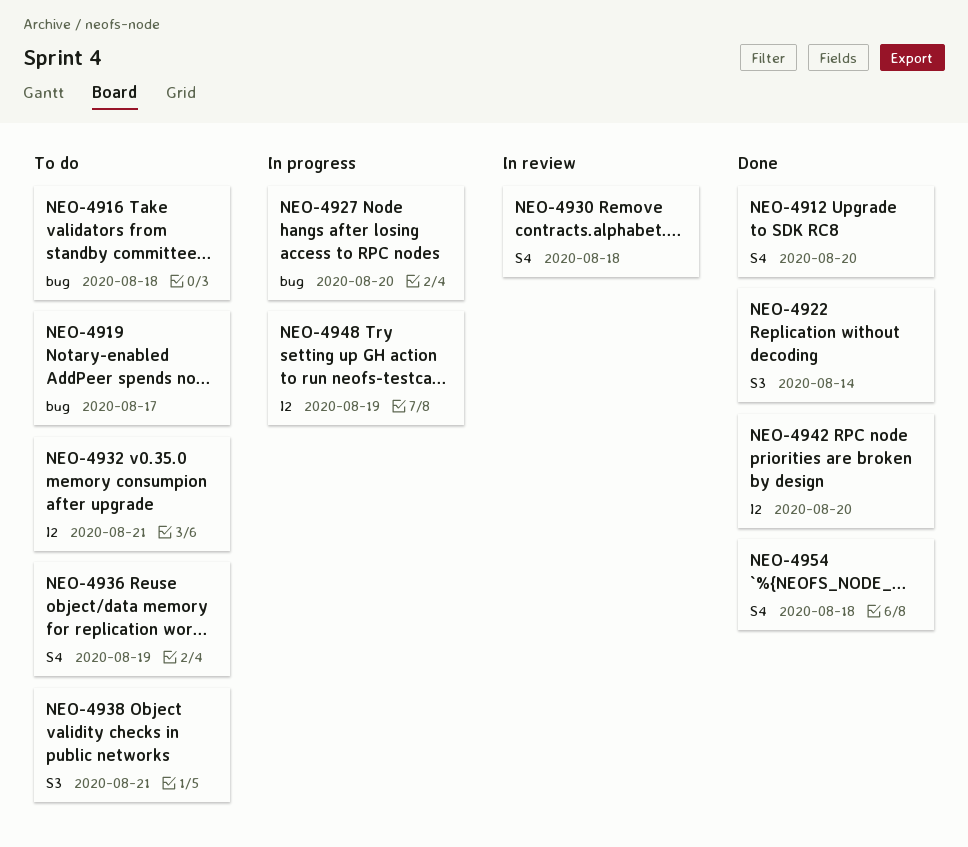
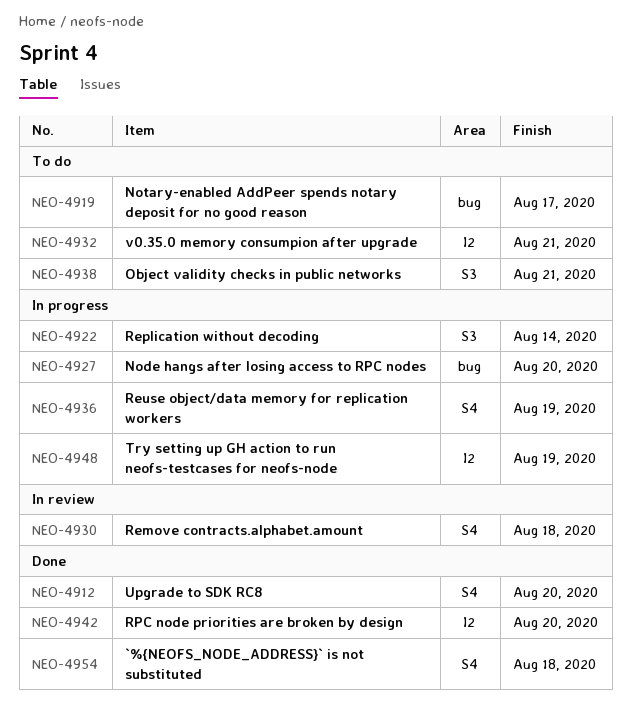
NEO-4916: present -> none
NEO-4922, status: Done -> In progress
NEO-4936, status: To do -> In progress

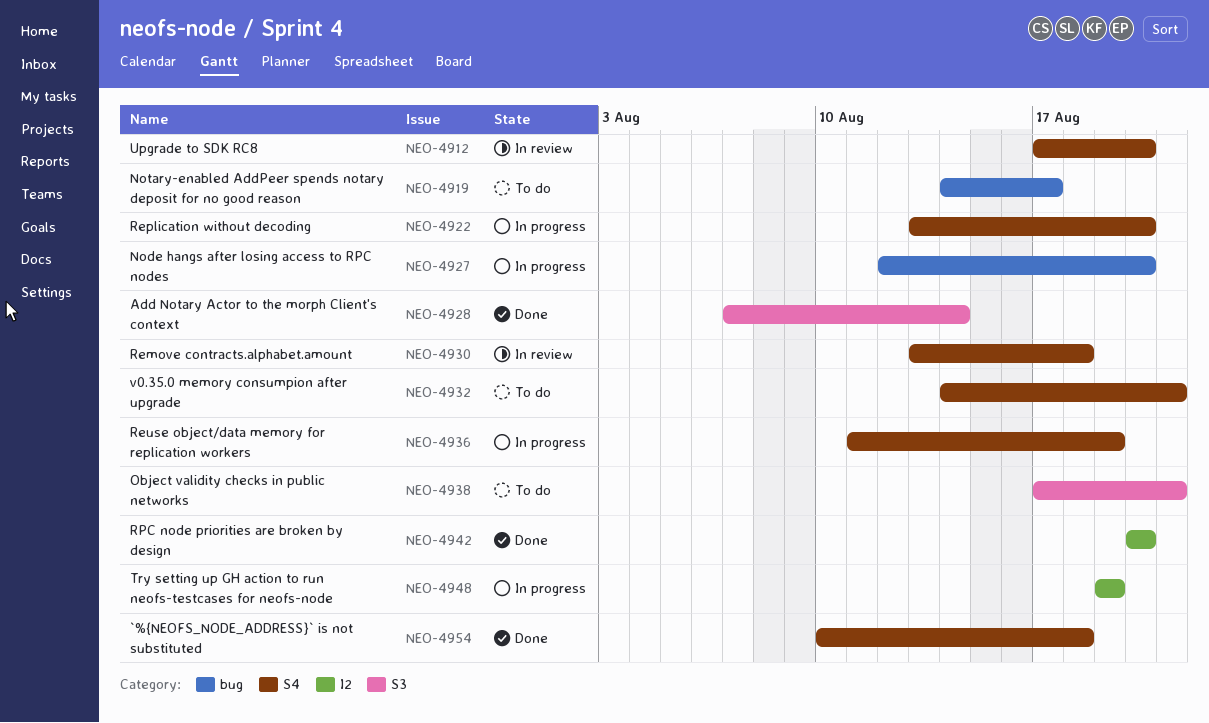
NEO-4912, status: Done -> In review
NEO-4922, label: S3 -> S4
NEO-4922, due: Aug 14 -> Aug 20
NEO-4928: none -> present
NEO-4932, label: I2 -> S4

